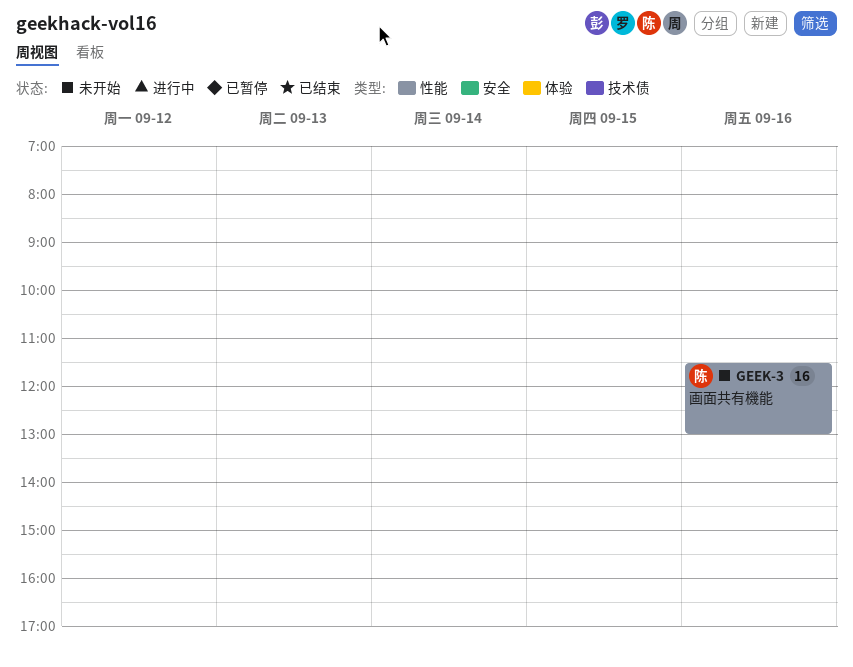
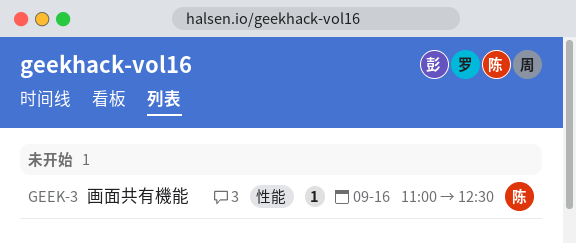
GEEK-3, estimate: 16 -> 1
GEEK-3, begins: 11:30 -> 11:00
GEEK-3, ends: 13:00 -> 12:30

